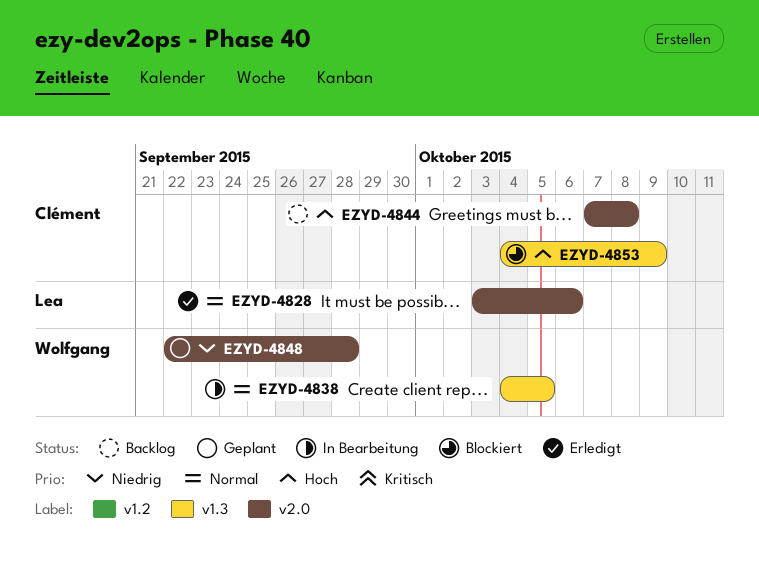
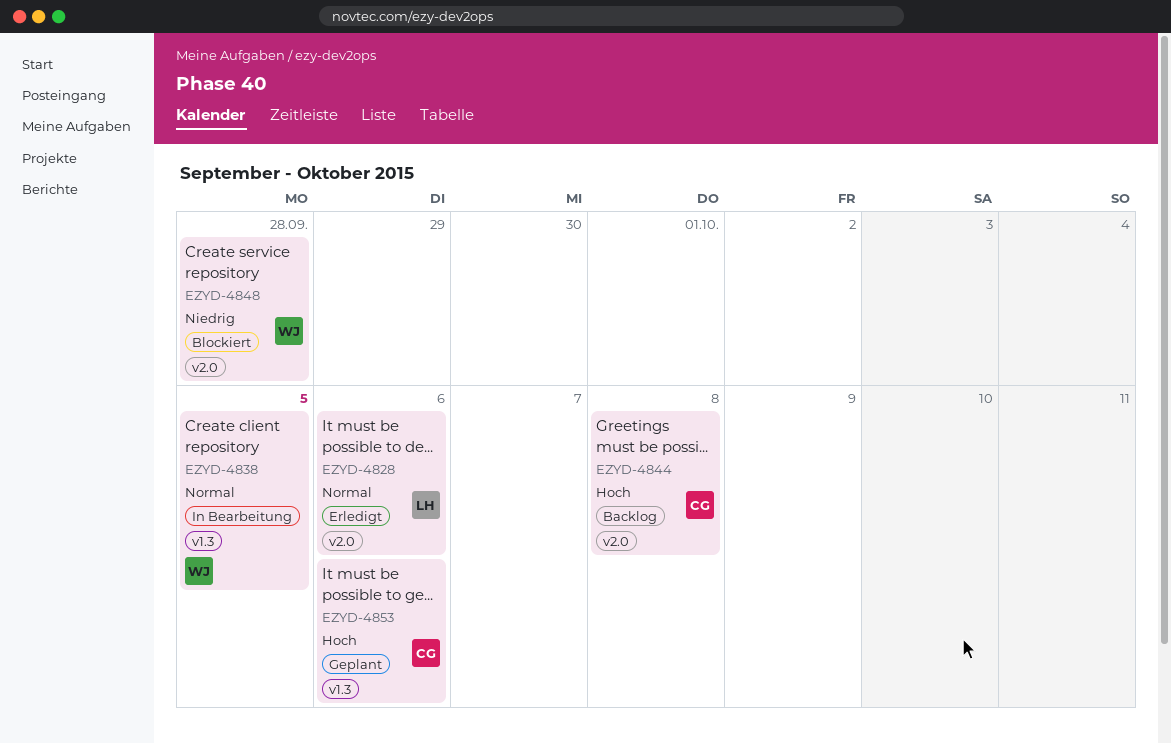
EZYD-4848, status: Geplant -> Blockiert
EZYD-4853, status: Blockiert -> Geplant
EZYD-4853, due: Oct 9 -> Oct 6

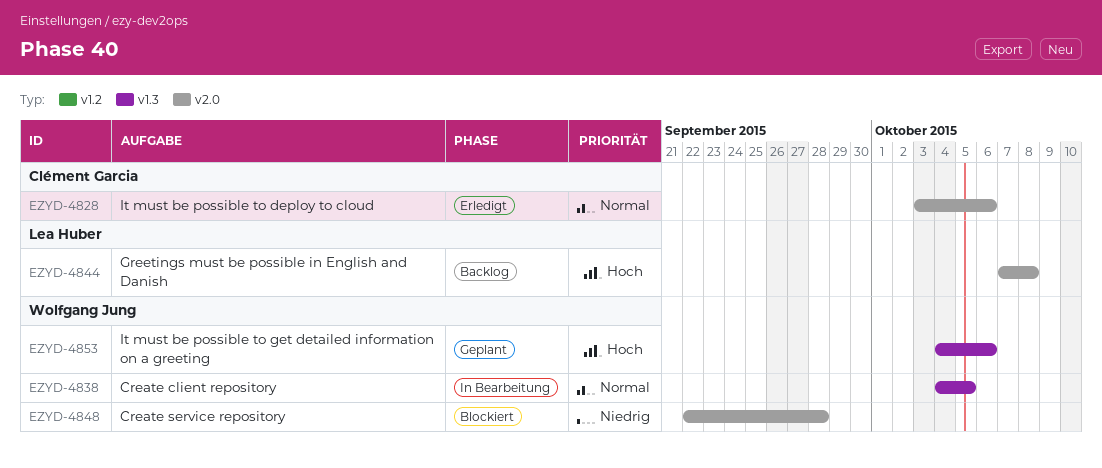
EZYD-4828, owner: Lea Huber -> Clément Garcia
EZYD-4844, owner: Clément Garcia -> Lea Huber
EZYD-4853, owner: Clément Garcia -> Wolfgang Jung

